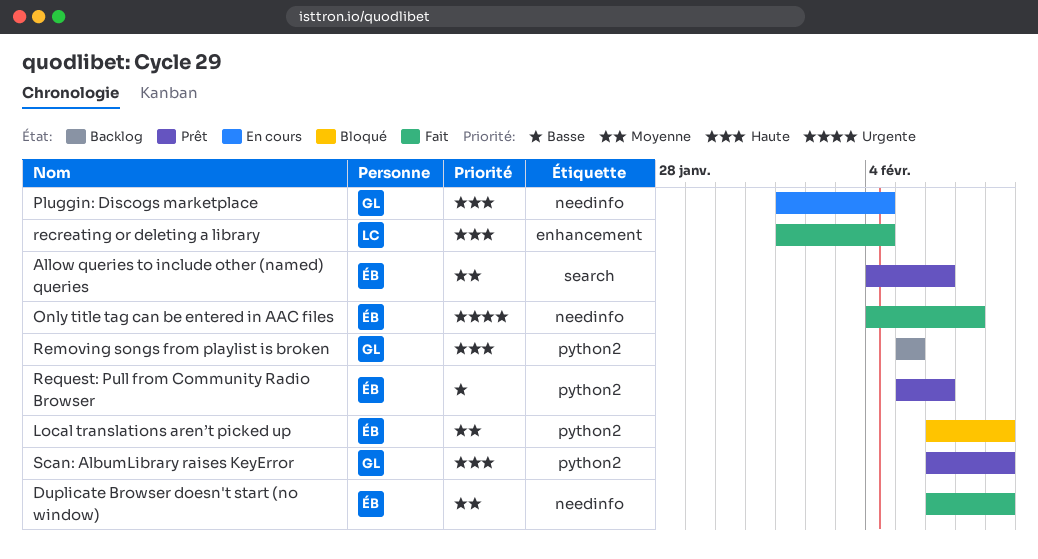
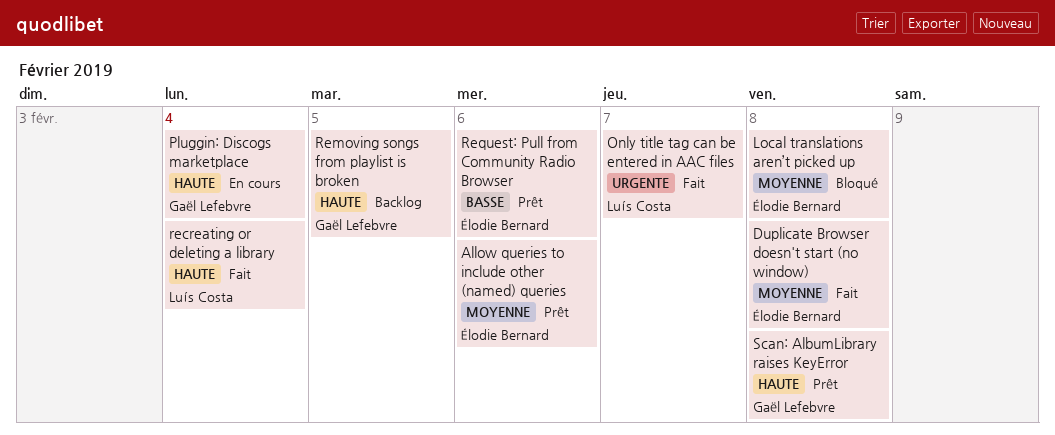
Only title tag can be entered in AAC files, owner: Élodie Bernard -> Luís Costa

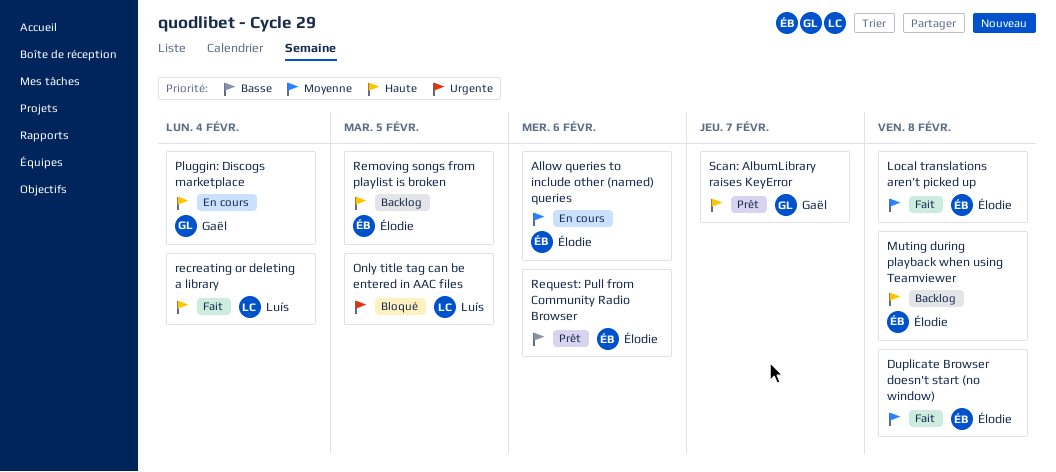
Allow queries to include other (named) queries, status: Prêt -> En cours
Local translations aren’t picked up, status: Bloqué -> Fait
Muting during playback when using Teamviewer: none -> present
Only title tag can be entered in AAC files, status: Fait -> Bloqué
Only title tag can be entered in AAC files, due: Feb 7 -> Feb 5
Removing songs from playlist is broken, owner: Gaël Lefebvre -> Élodie Bernard
Scan: AlbumLibrary raises KeyError, due: Feb 8 -> Feb 7

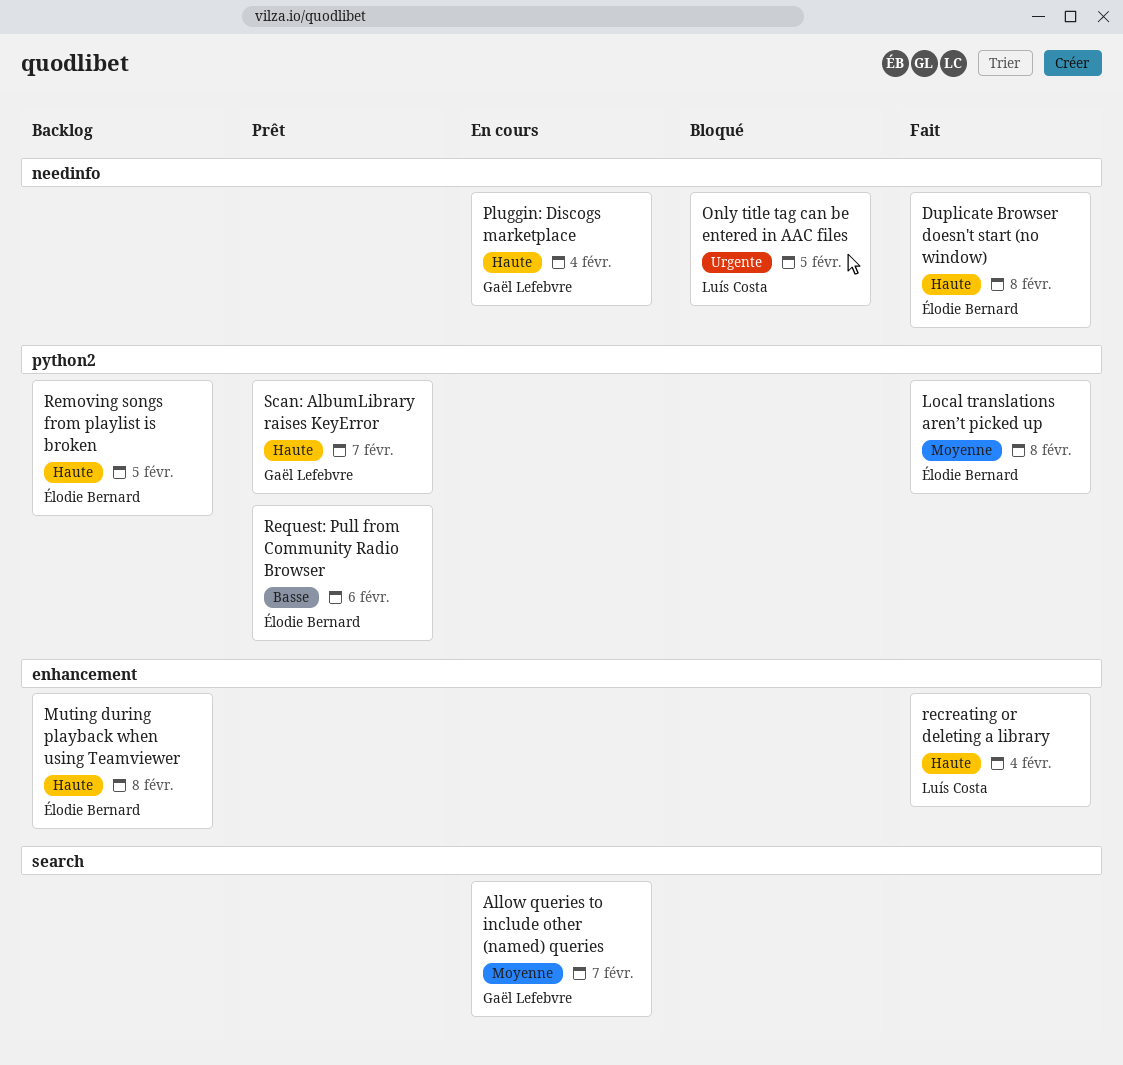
Allow queries to include other (named) queries, owner: Élodie Bernard -> Gaël Lefebvre
Allow queries to include other (named) queries, due: Feb 6 -> Feb 7
Duplicate Browser doesn't start (no window), priority: Moyenne -> Haute

